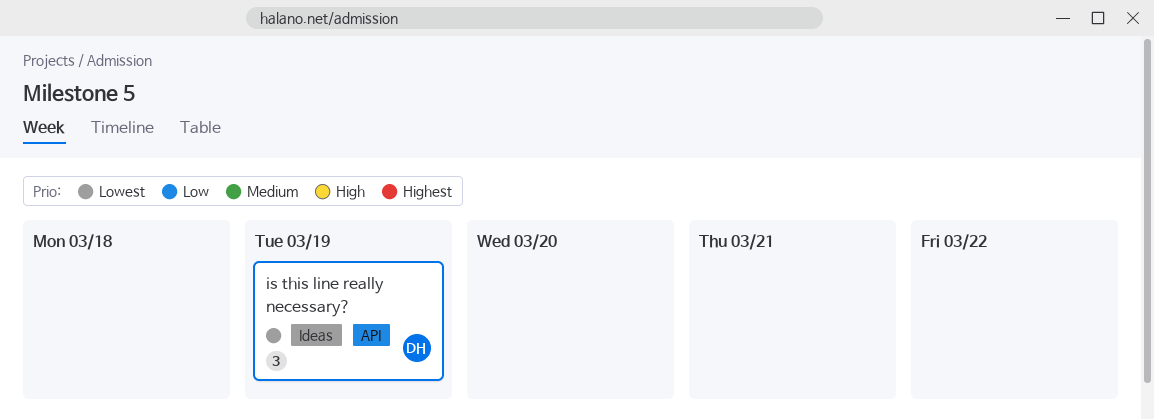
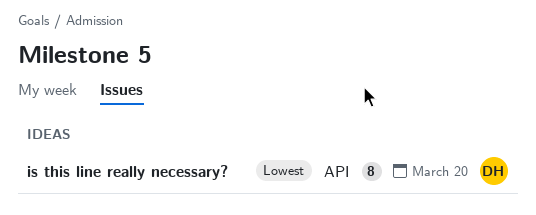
is this line really necessary?, estimate: 3 -> 8
is this line really necessary?, due: Mar 19 -> Mar 20

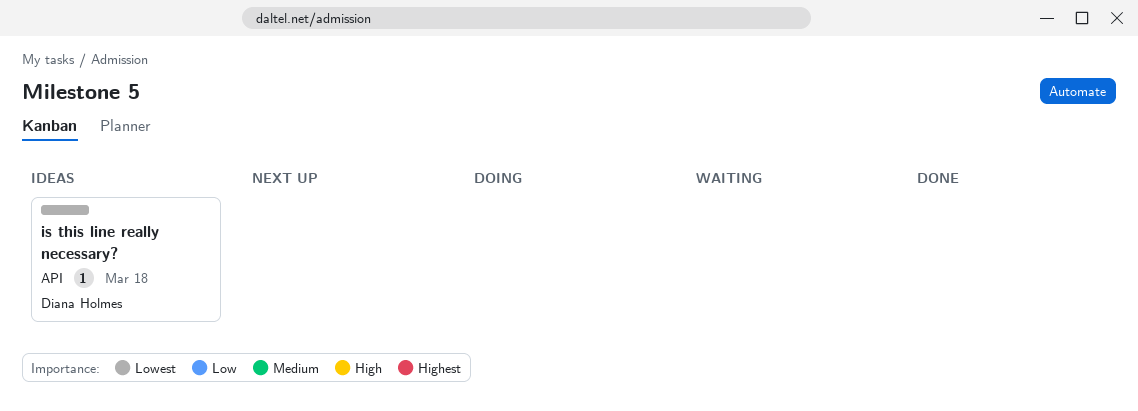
is this line really necessary?, estimate: 8 -> 1
is this line really necessary?, due: Mar 20 -> Mar 18

